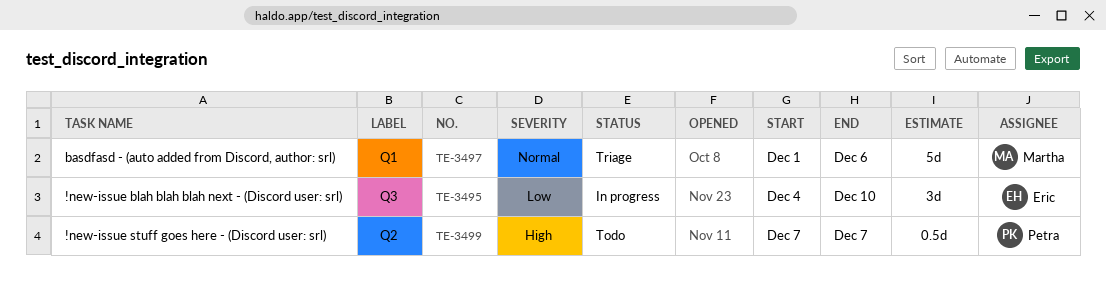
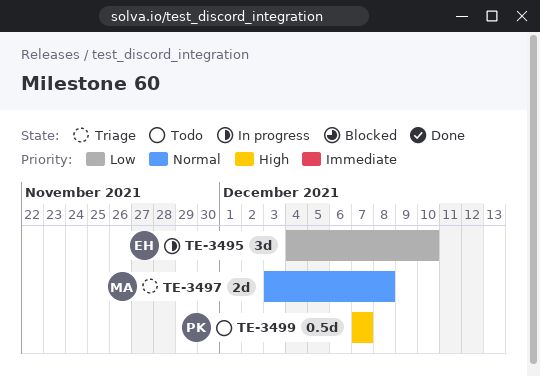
TE-3497, estimate: 5d -> 2d
TE-3497, start: Dec 1 -> Dec 3
TE-3497, due: Dec 6 -> Dec 8

